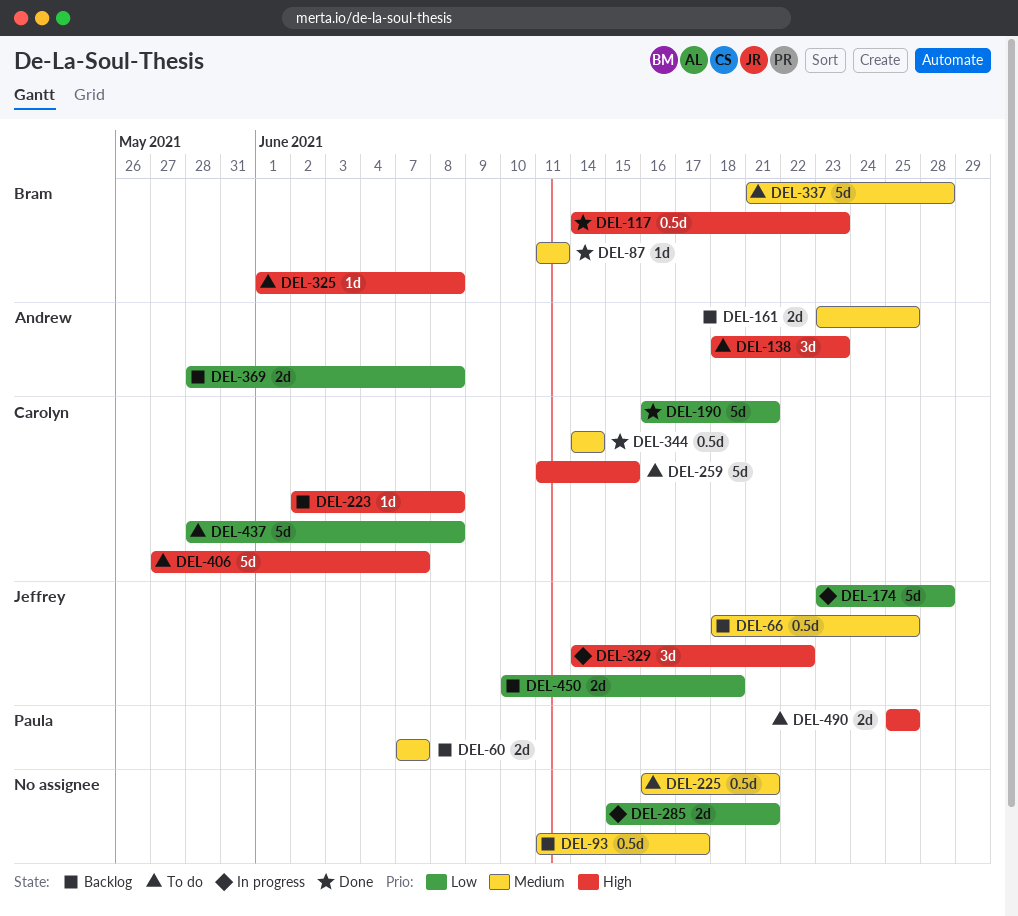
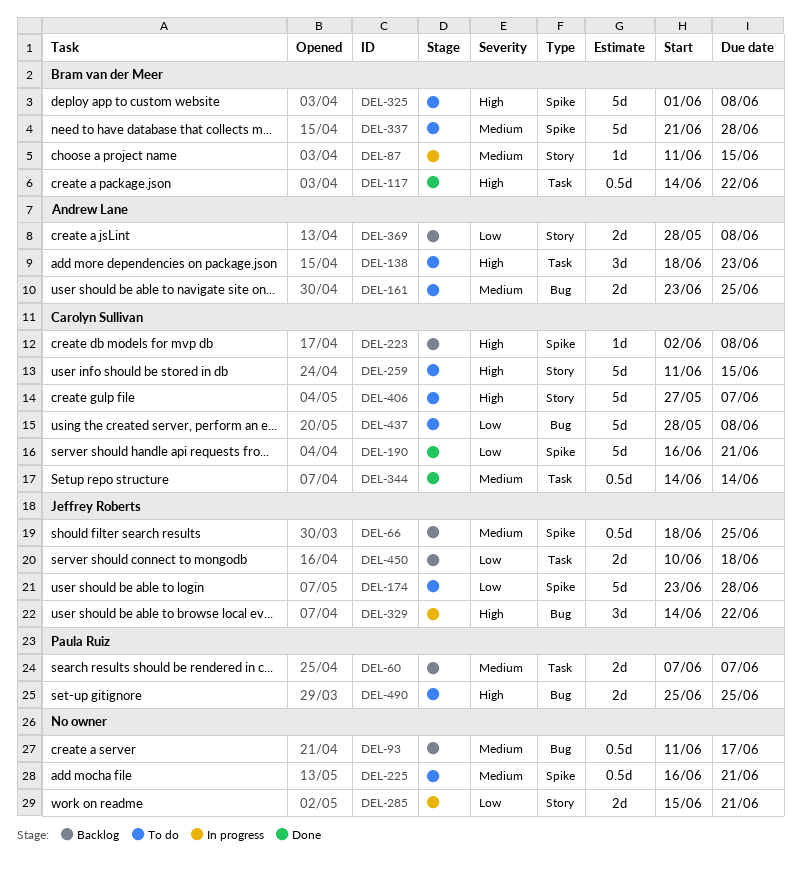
DEL-87, status: Done -> In progress
DEL-87, due: Jun 11 -> Jun 15
DEL-117, due: Jun 23 -> Jun 22
DEL-161, status: Backlog -> To do
DEL-174, status: In progress -> To do
DEL-325, estimate: 1d -> 5d

